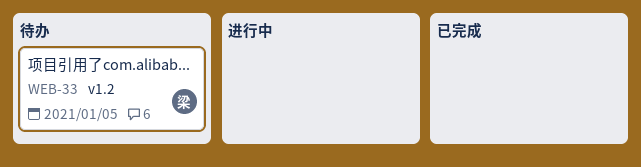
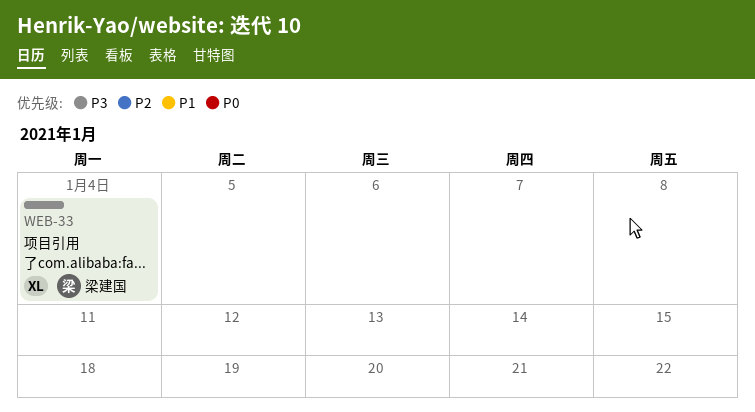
WEB-33, due: Jan 5 -> Jan 4

